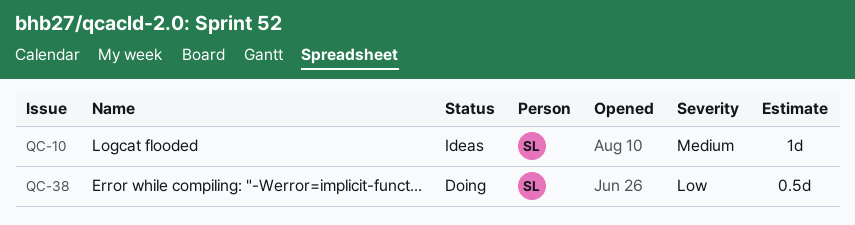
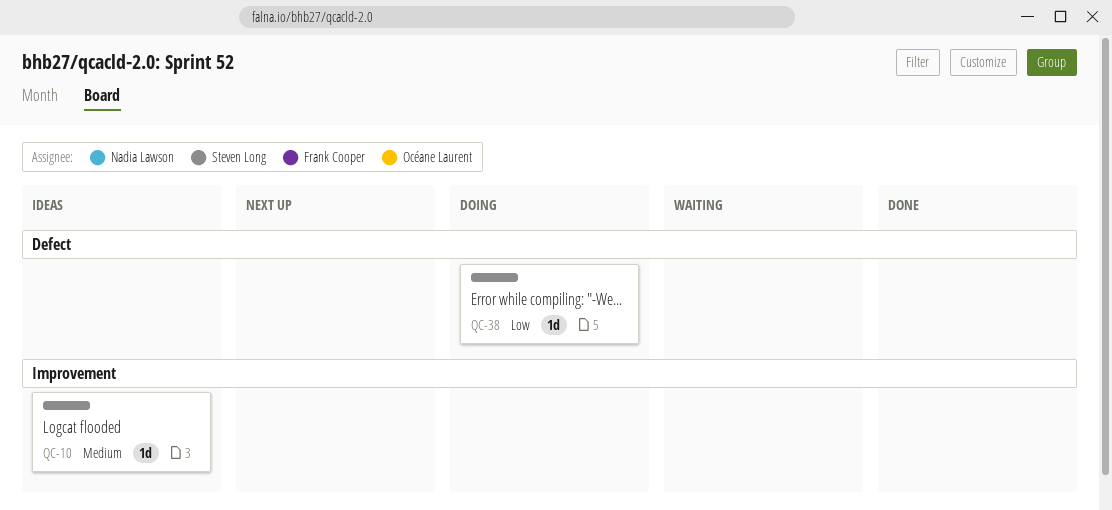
QC-38, estimate: 0.5d -> 1d

